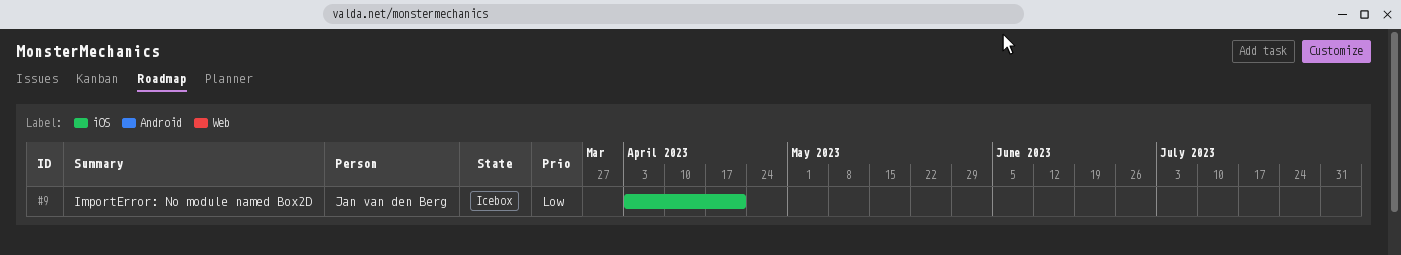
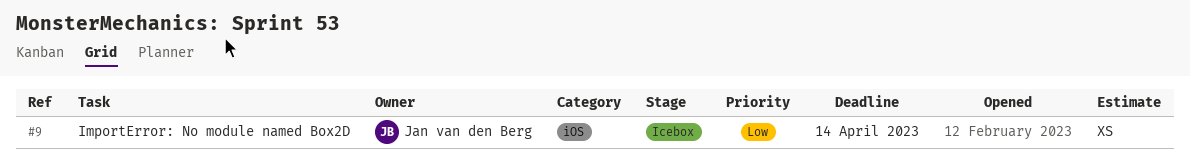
#9, due: Apr 21 -> Apr 14

